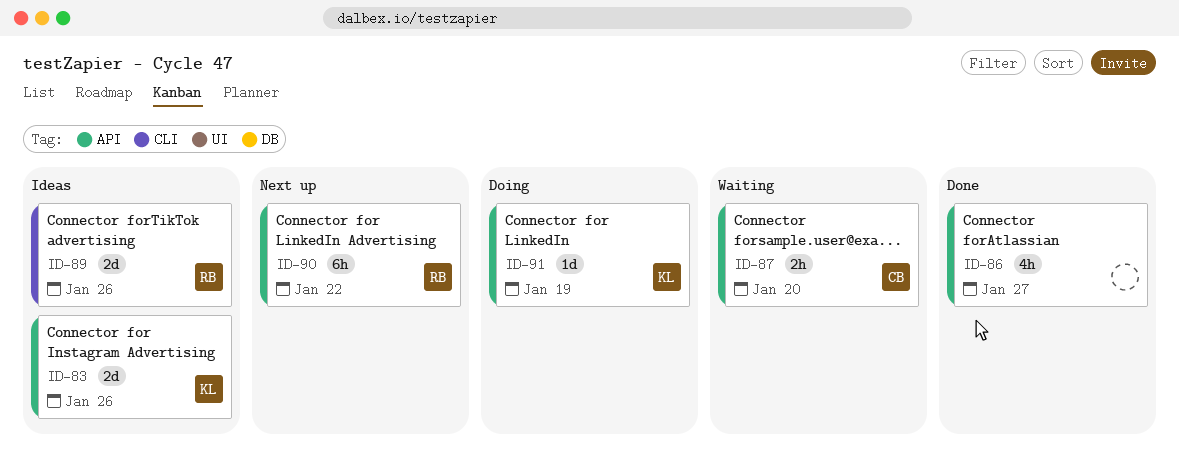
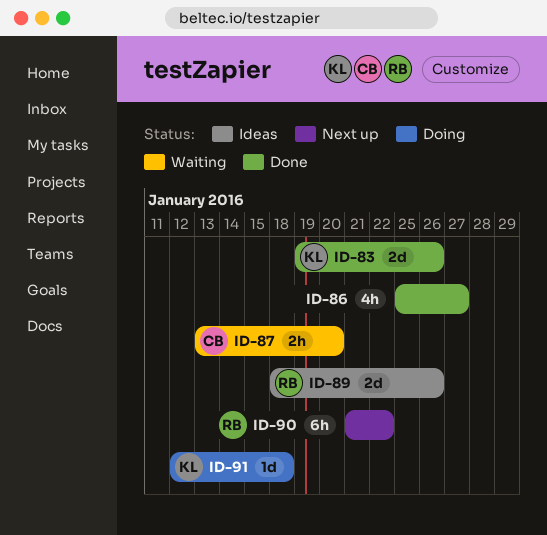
ID-83, status: Ideas -> Done
ID-91, due: Jan 19 -> Jan 18

